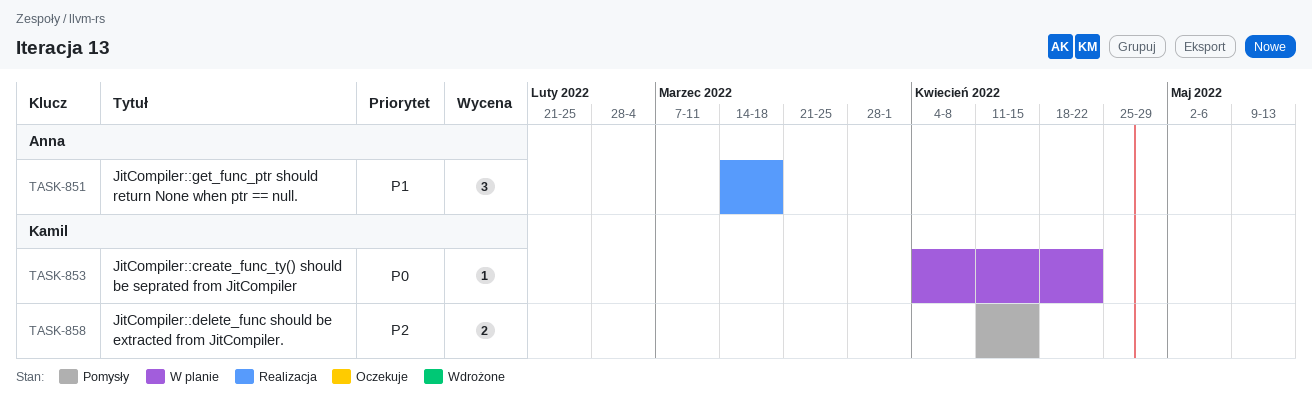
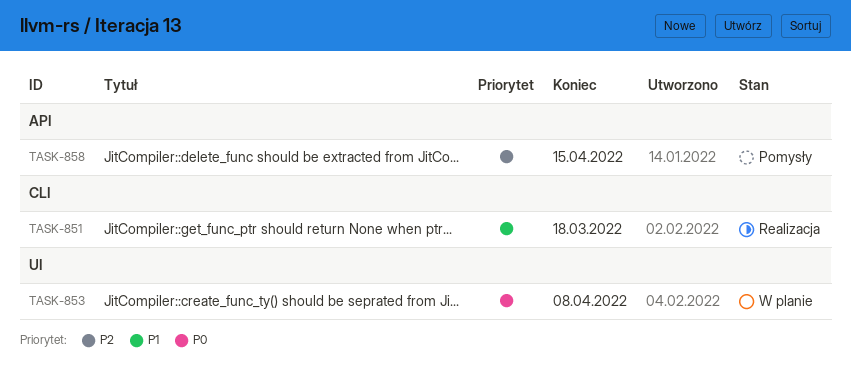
TASK-853, due: Apr 22 -> Apr 8

